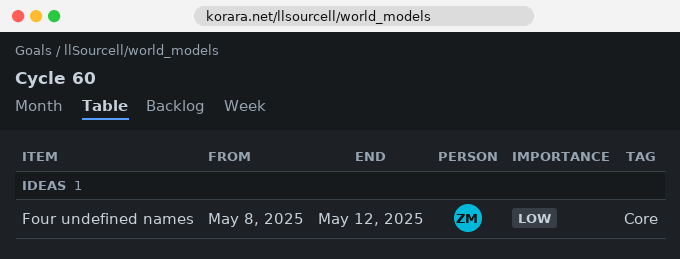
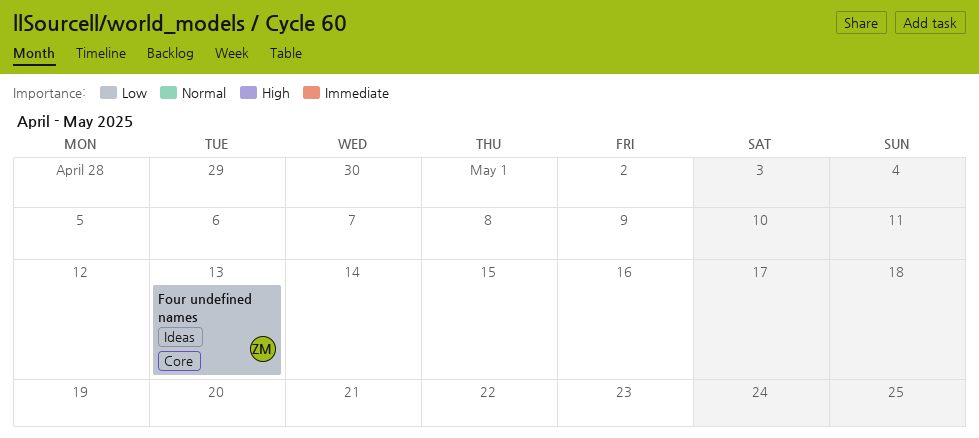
Four undefined names, due: May 12 -> May 13

